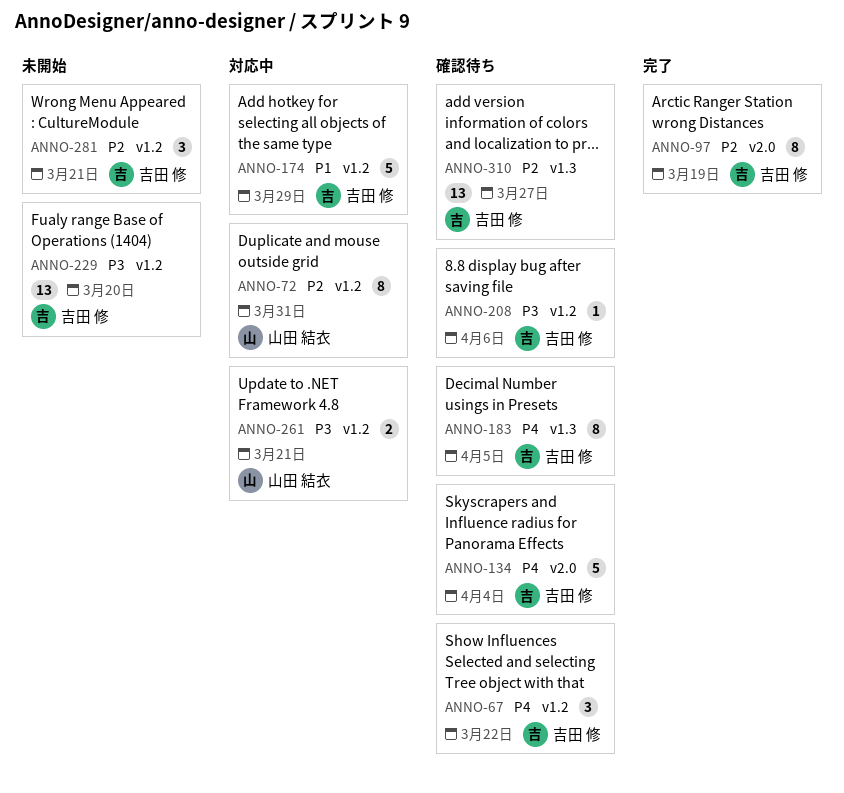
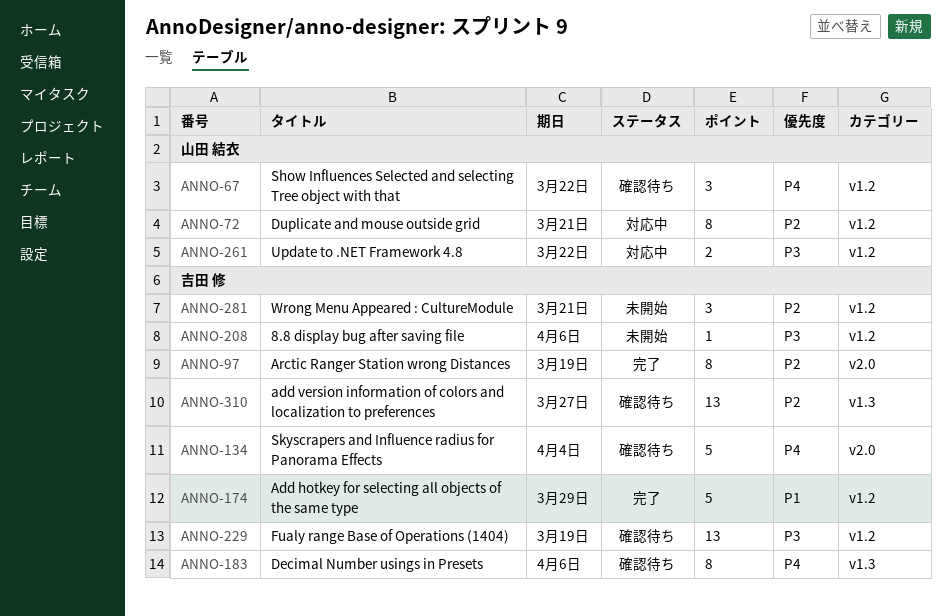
ANNO-67, owner: 吉田 修 -> 山田 結衣
ANNO-72, due: Mar 31 -> Mar 21
ANNO-174, status: 対応中 -> 完了
ANNO-183, due: Apr 5 -> Apr 6
ANNO-208, status: 確認待ち -> 未開始
ANNO-229, status: 未開始 -> 確認待ち
ANNO-229, due: Mar 20 -> Mar 19
ANNO-261, due: Mar 21 -> Mar 22

